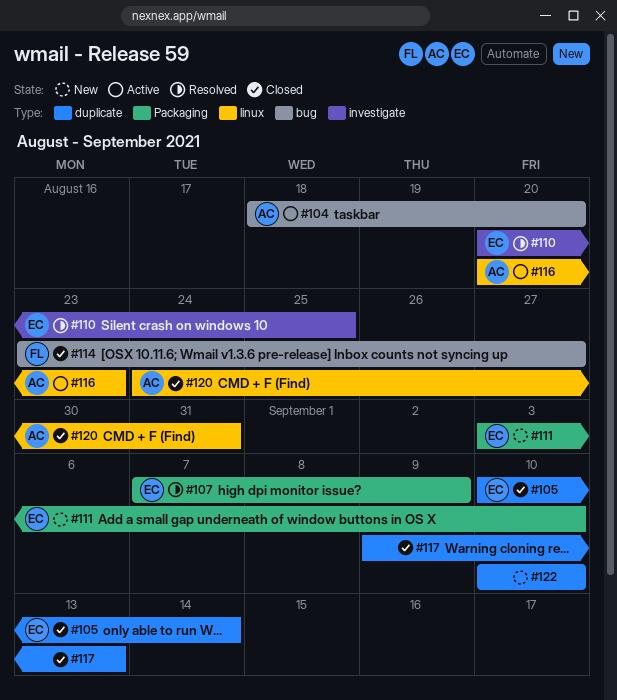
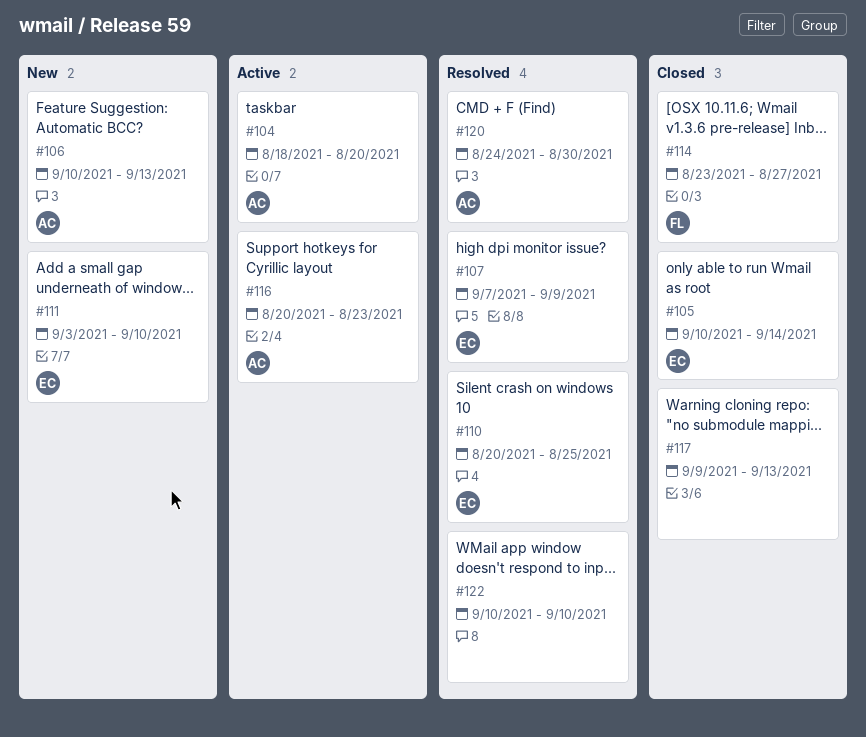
#106: none -> present
#120, status: Closed -> Resolved
#120, due: Aug 31 -> Aug 30
#122, status: New -> Resolved

